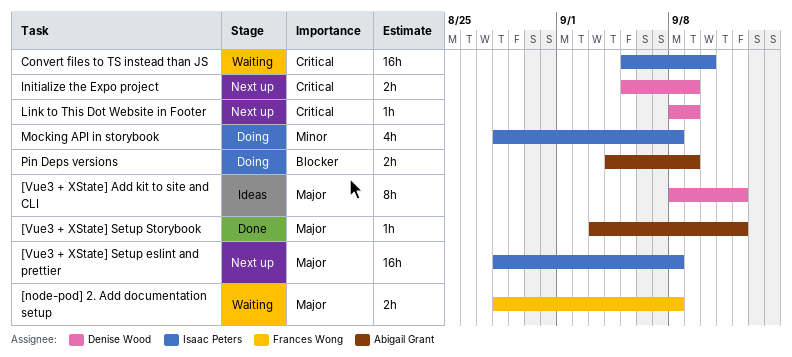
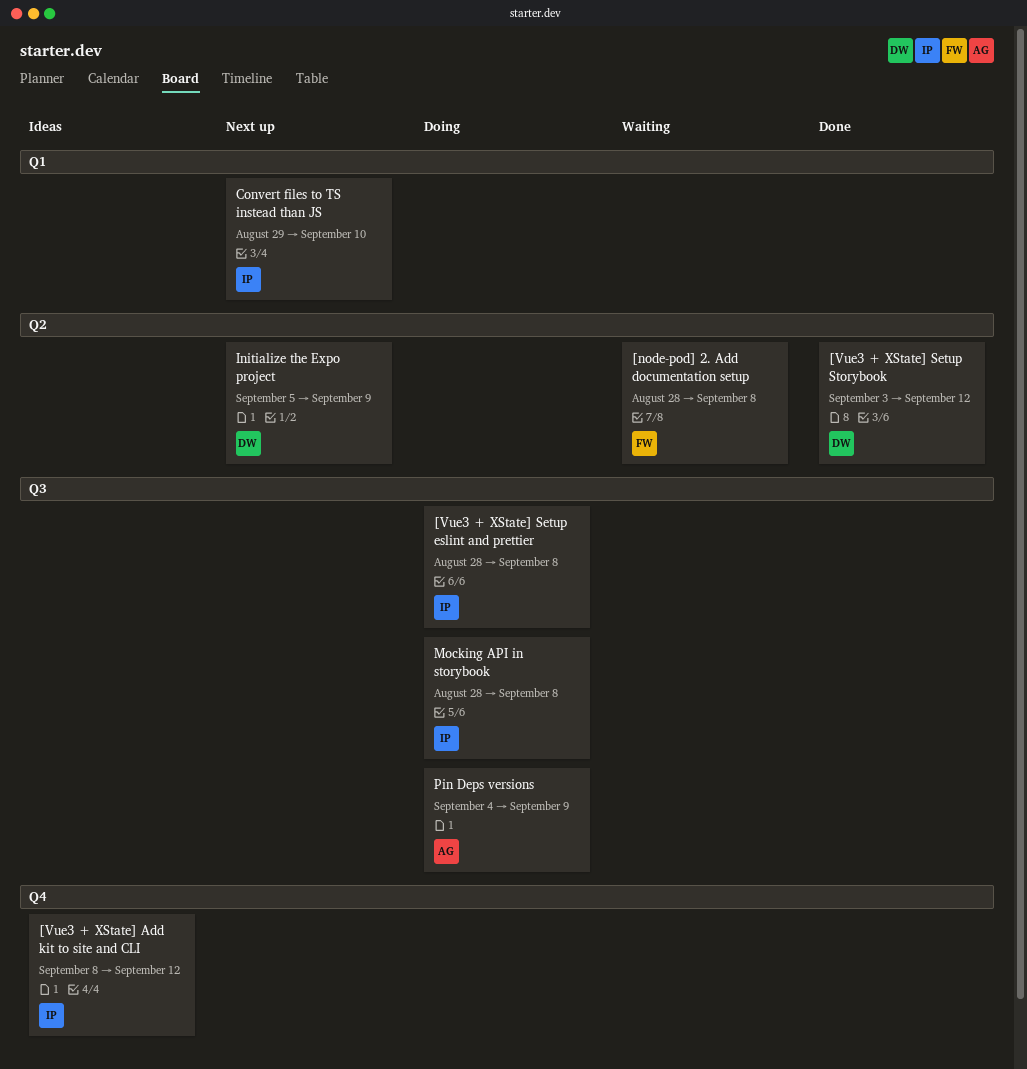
[Vue3 + XState] Add kit to site and CLI, owner: Denise Wood -> Isaac Peters
[Vue3 + XState] Setup eslint and prettier, status: Next up -> Doing
[Vue3 + XState] Setup Storybook, owner: Abigail Grant -> Denise Wood
Convert files to TS instead than JS, status: Waiting -> Next up
Convert files to TS instead than JS, start: Sep 5 -> Aug 29
Link to This Dot Website in Footer: present -> none

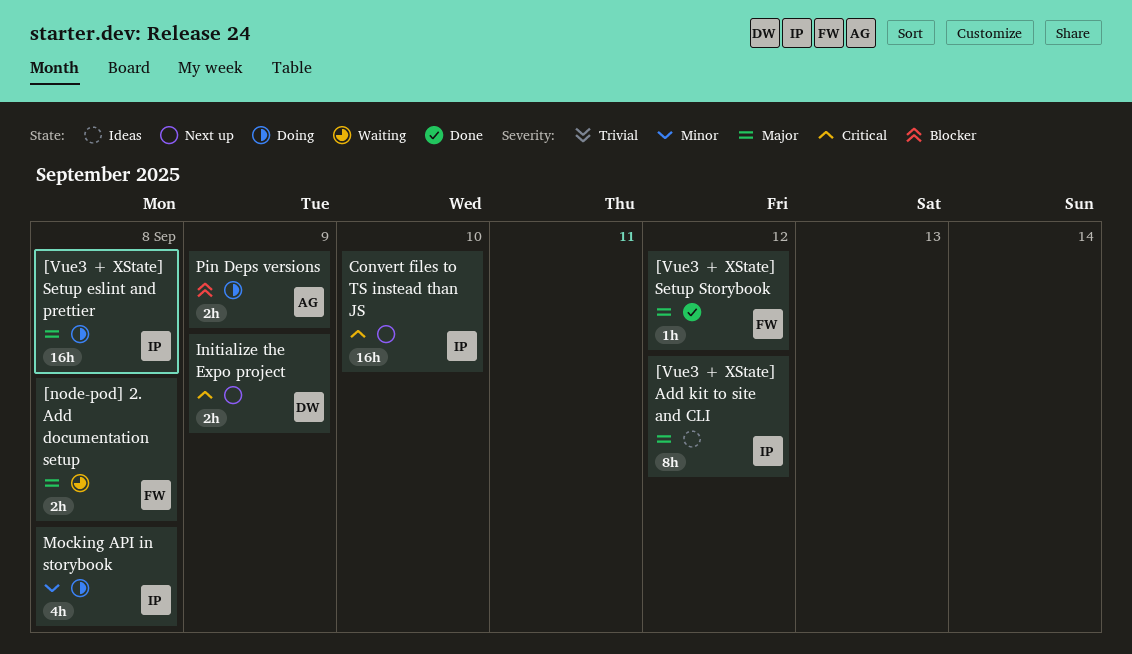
[Vue3 + XState] Setup Storybook, owner: DW -> FW

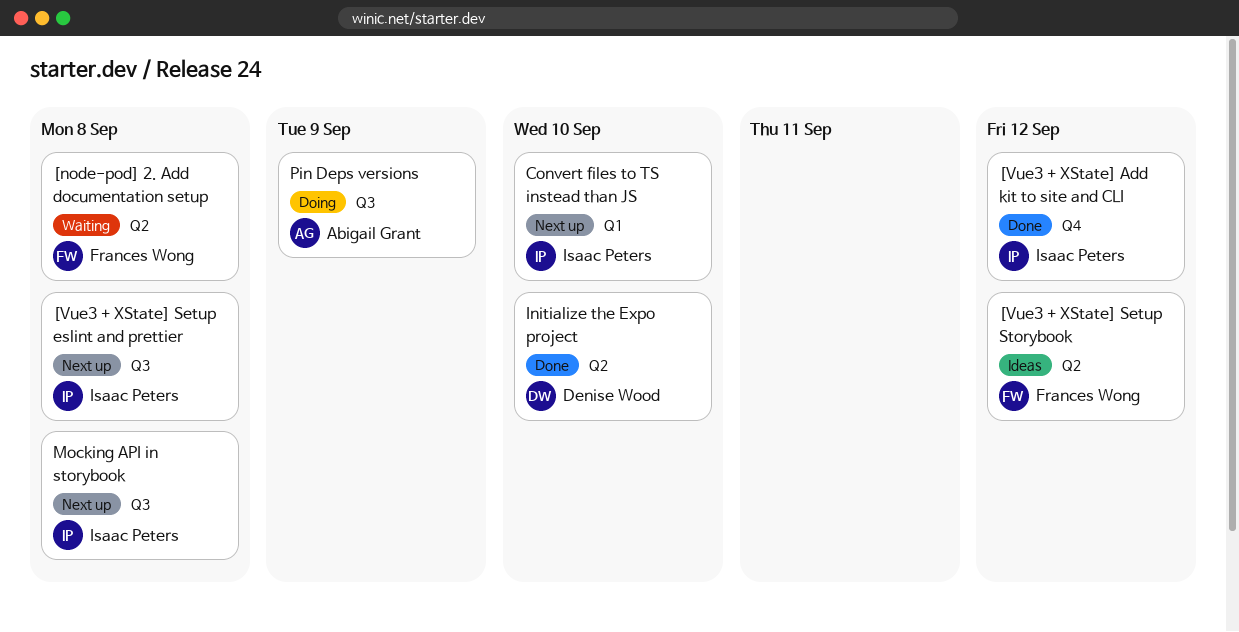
[Vue3 + XState] Add kit to site and CLI, status: Ideas -> Done
[Vue3 + XState] Setup eslint and prettier, status: Doing -> Next up
[Vue3 + XState] Setup Storybook, status: Done -> Ideas
Initialize the Expo project, status: Next up -> Done
Initialize the Expo project, due: Sep 9 -> Sep 10
Mocking API in storybook, status: Doing -> Next up

